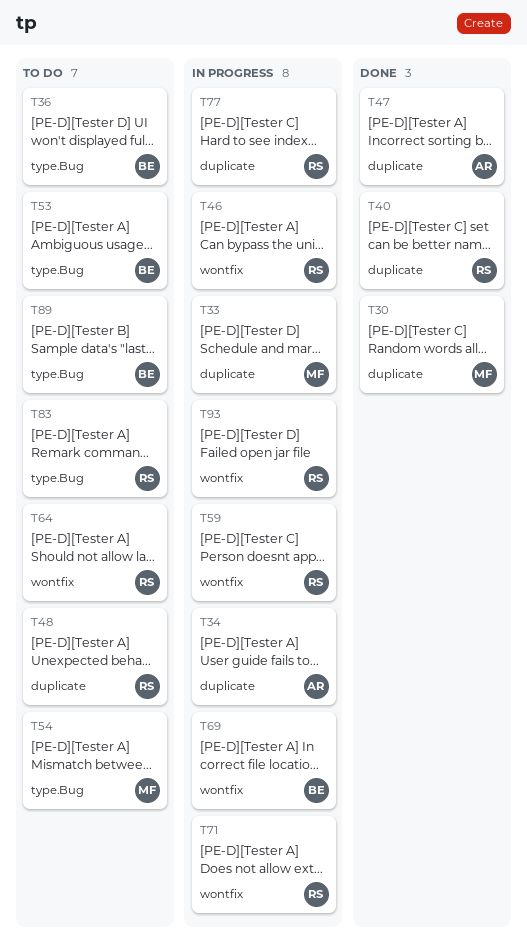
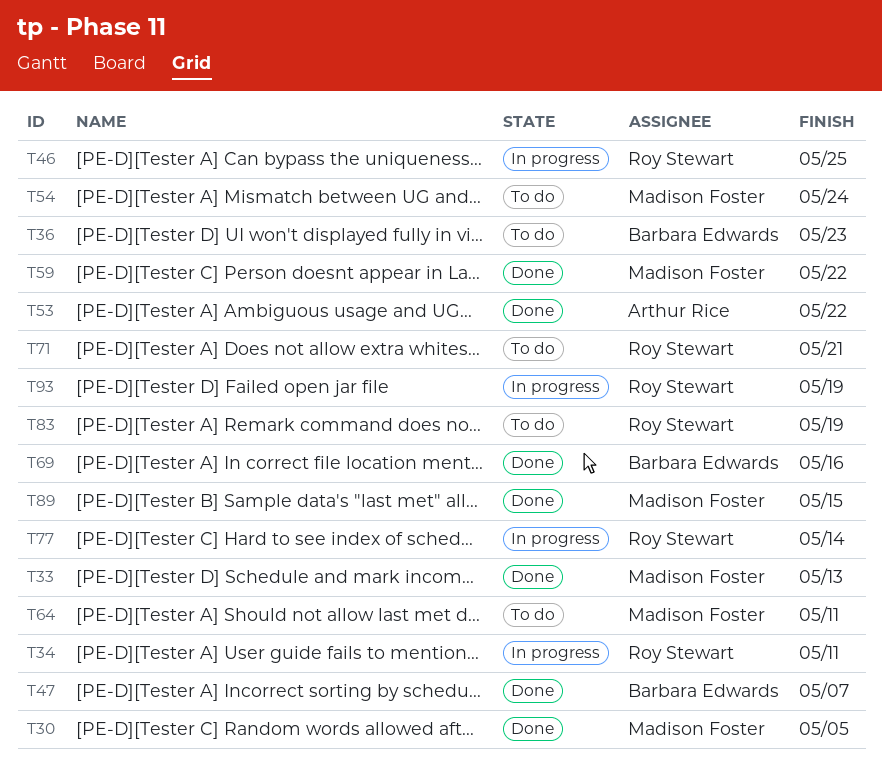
T33, status: In progress -> Done
T34, owner: Arthur Rice -> Roy Stewart
T40: present -> none
T47, owner: Arthur Rice -> Barbara Edwards
T48: present -> none
T53, status: To do -> Done
T53, owner: Barbara Edwards -> Arthur Rice
T59, status: In progress -> Done
T59, owner: Roy Stewart -> Madison Foster
T64, owner: Roy Stewart -> Madison Foster
T69, status: In progress -> Done
T71, status: In progress -> To do
T89, status: To do -> Done
T89, owner: Barbara Edwards -> Madison Foster

